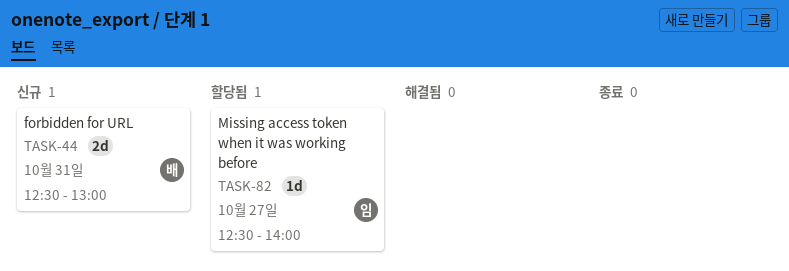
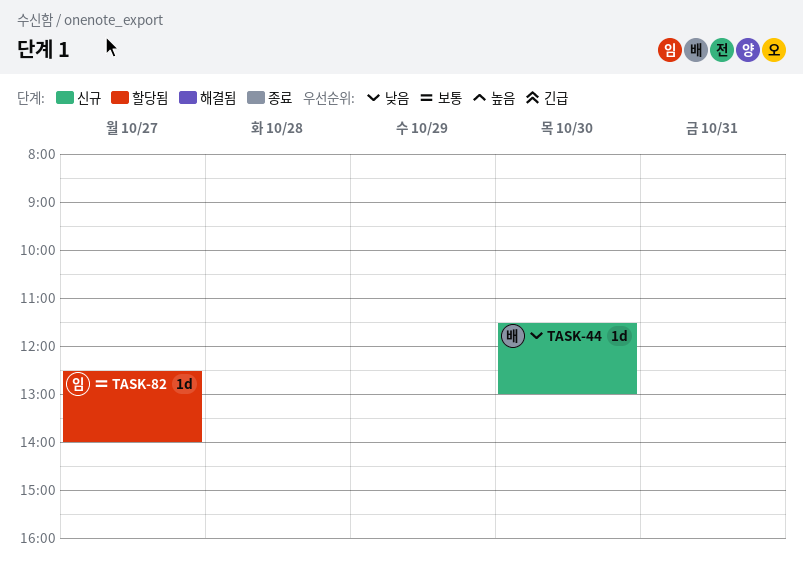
TASK-44, estimate: 2d -> 1d
TASK-44, day: Oct 31 -> Oct 30
TASK-44, begins: 12:30 -> 11:30

